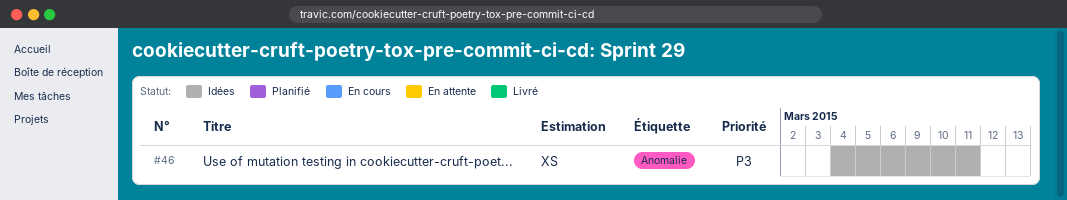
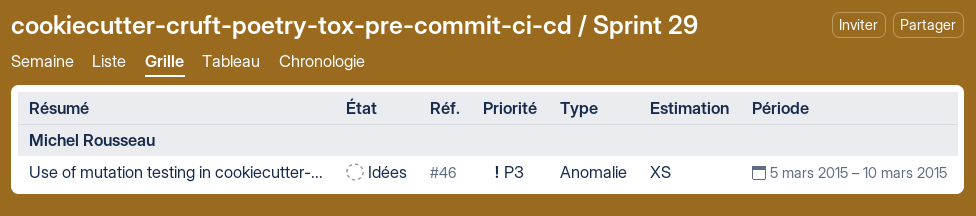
#46, start: Mar 4 -> Mar 5
#46, due: Mar 11 -> Mar 10

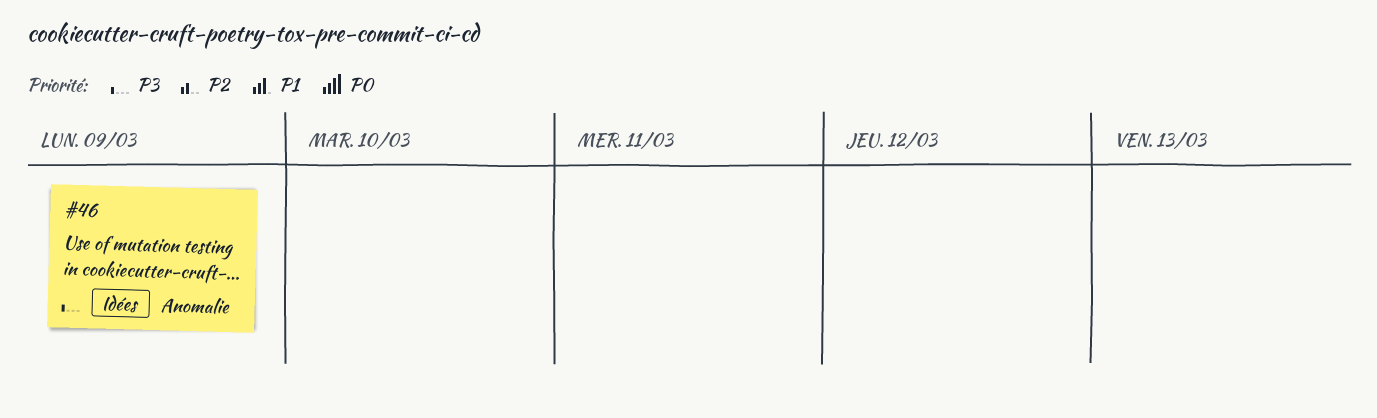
#46, due: Mar 10 -> Mar 9

